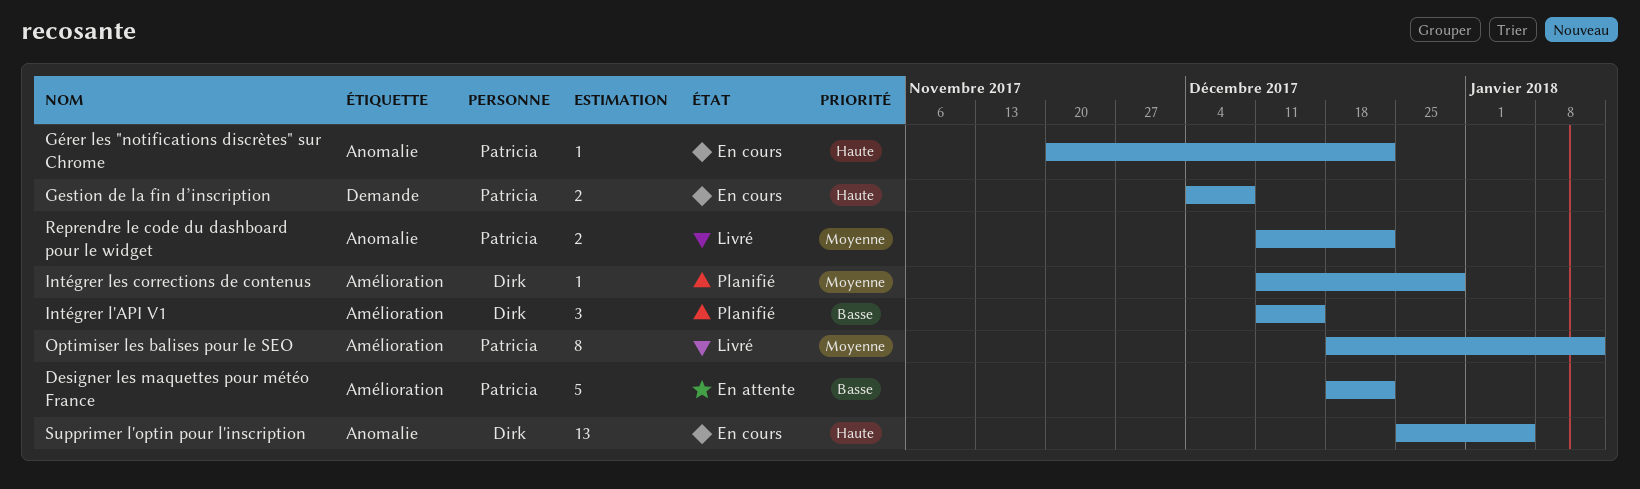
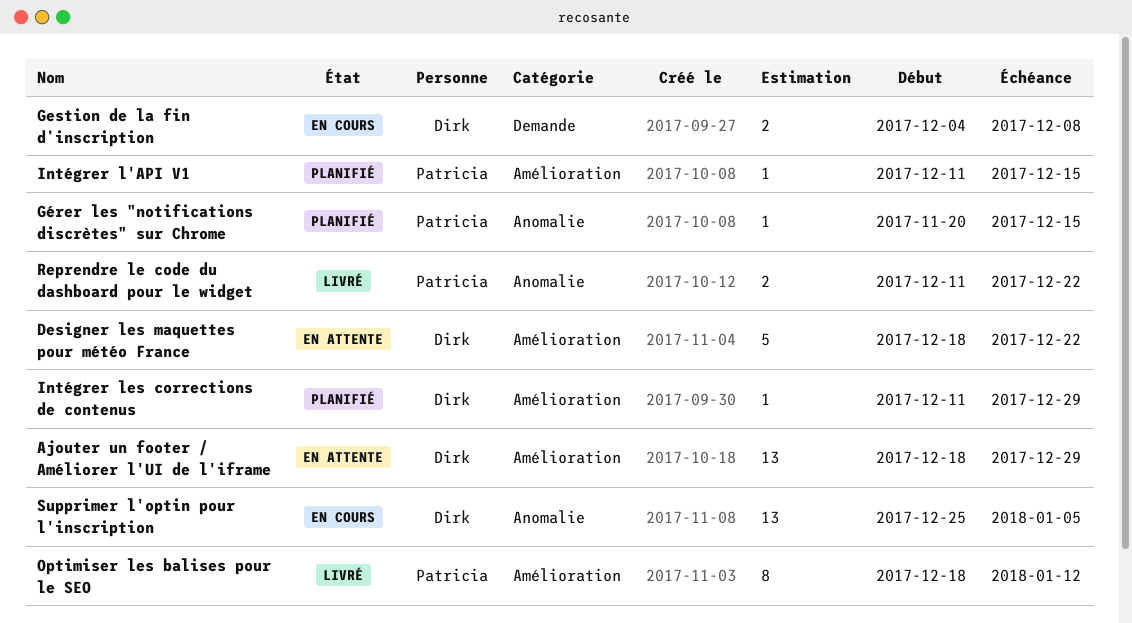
Ajouter un footer / Améliorer l'UI de l'iframe: none -> present
Designer les maquettes pour météo France, owner: Patricia -> Dirk
Gestion de la fin d’inscription, owner: Patricia -> Dirk
Gérer les "notifications discrètes" sur Chrome, status: En cours -> Planifié
Gérer les "notifications discrètes" sur Chrome, due: Dec 22 -> Dec 15
Intégrer l'API V1, owner: Dirk -> Patricia
Intégrer l'API V1, estimate: 3 -> 1

